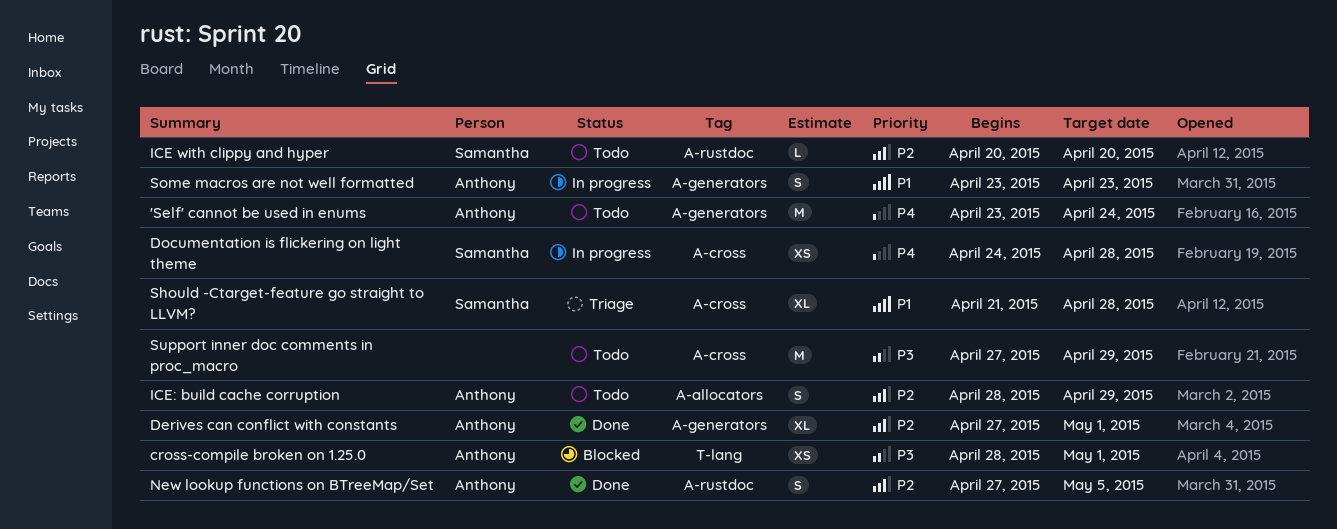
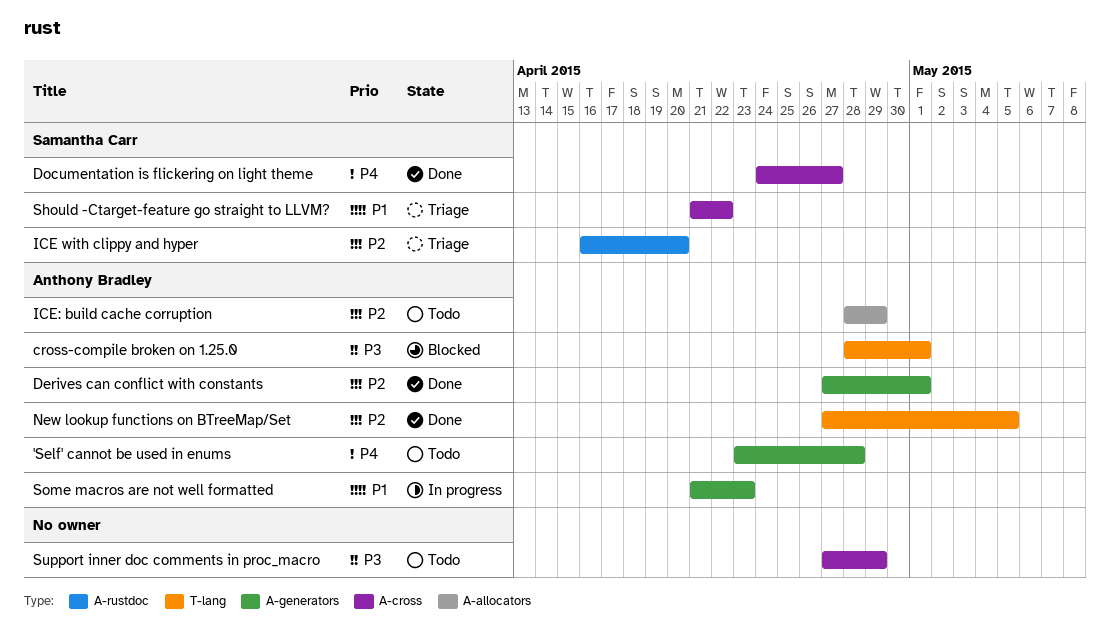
'Self' cannot be used in enums, due: Apr 24 -> Apr 28
Documentation is flickering on light theme, status: In progress -> Done
Documentation is flickering on light theme, due: Apr 28 -> Apr 27
ICE with clippy and hyper, status: Todo -> Triage
ICE with clippy and hyper, start: Apr 20 -> Apr 16
New lookup functions on BTreeMap/Set, label: A-rustdoc -> T-lang
Should -Ctarget-feature go straight to LLVM?, due: Apr 28 -> Apr 22
Some macros are not well formatted, start: Apr 23 -> Apr 21

